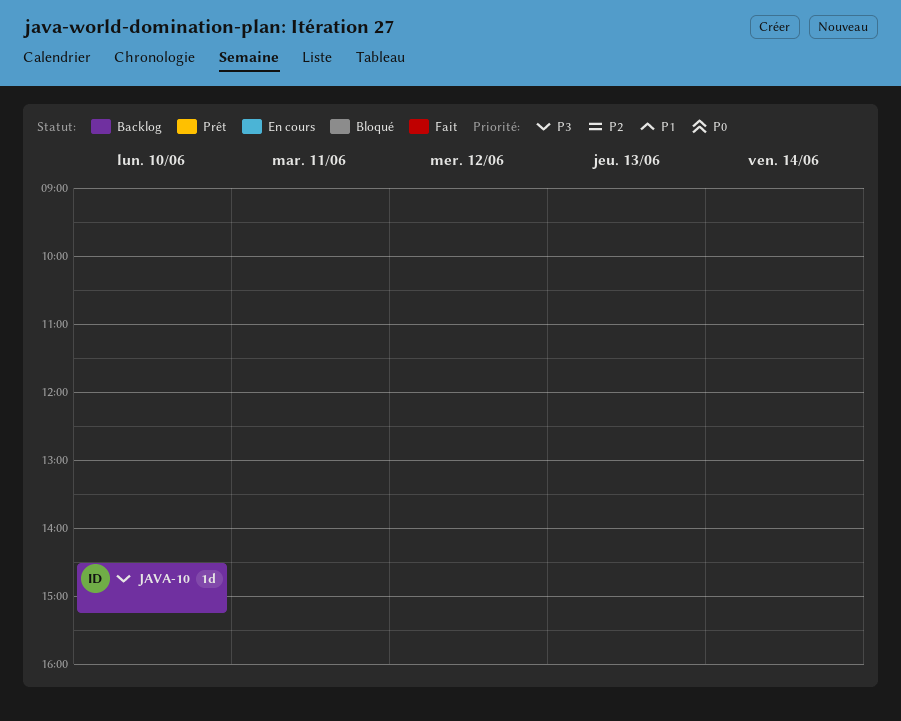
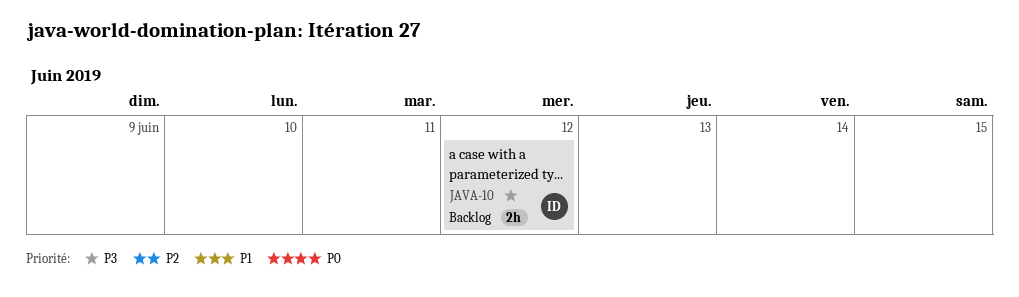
JAVA-10, estimate: 1d -> 2h
JAVA-10, day: Jun 10 -> Jun 12

